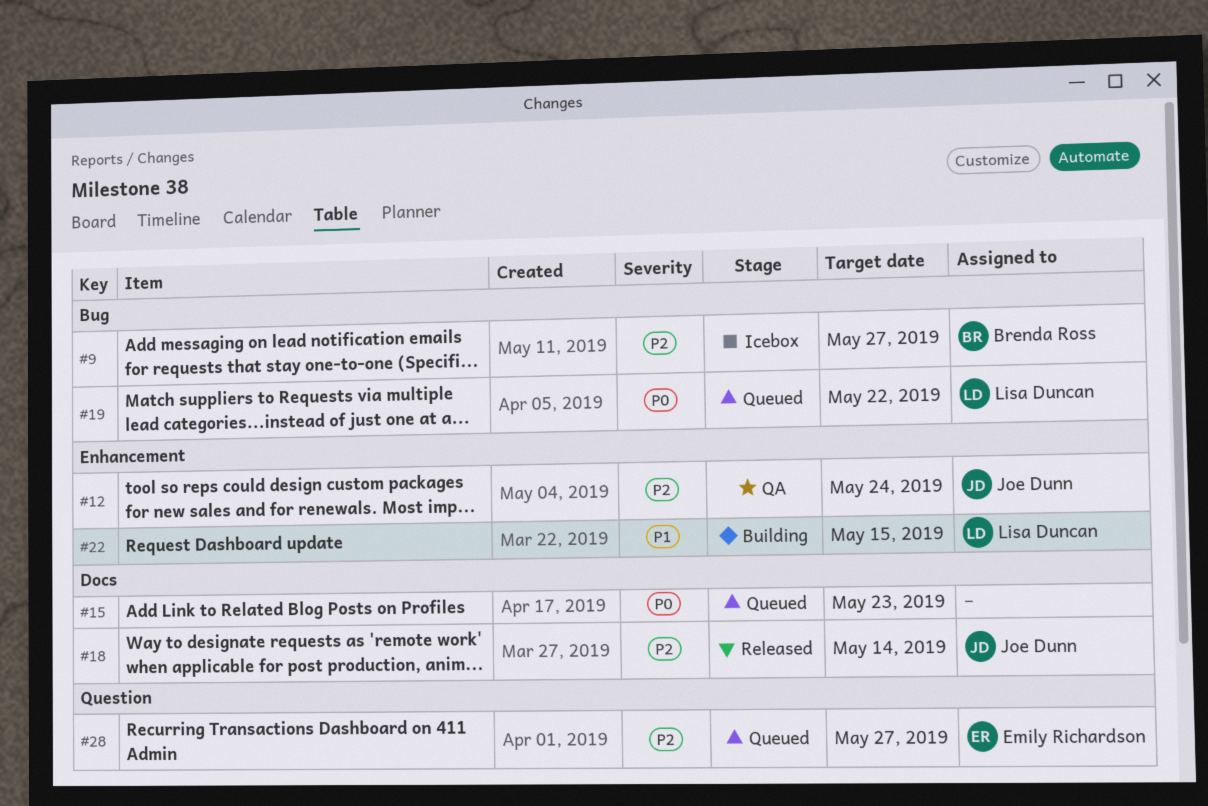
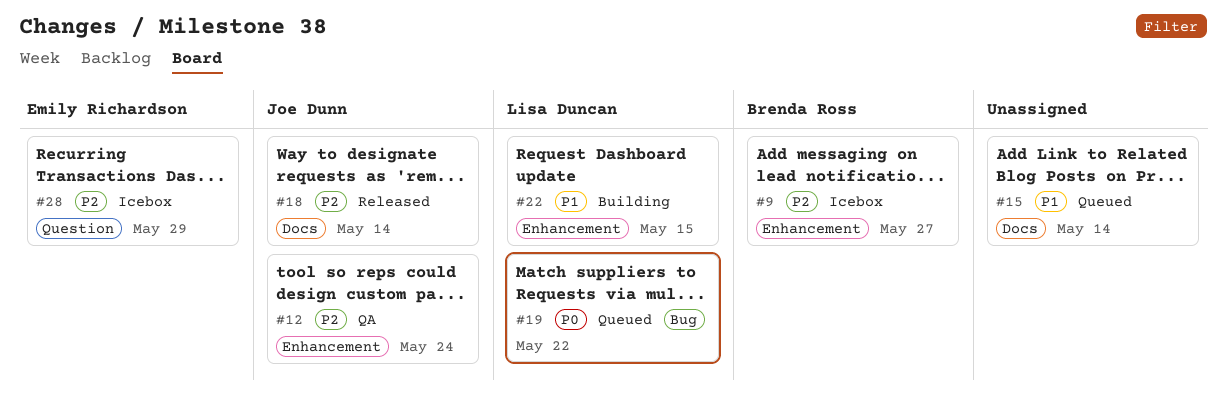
#9, label: Bug -> Enhancement
#15, priority: P0 -> P1
#15, due: May 23 -> May 14
#28, status: Queued -> Icebox
#28, due: May 27 -> May 29

